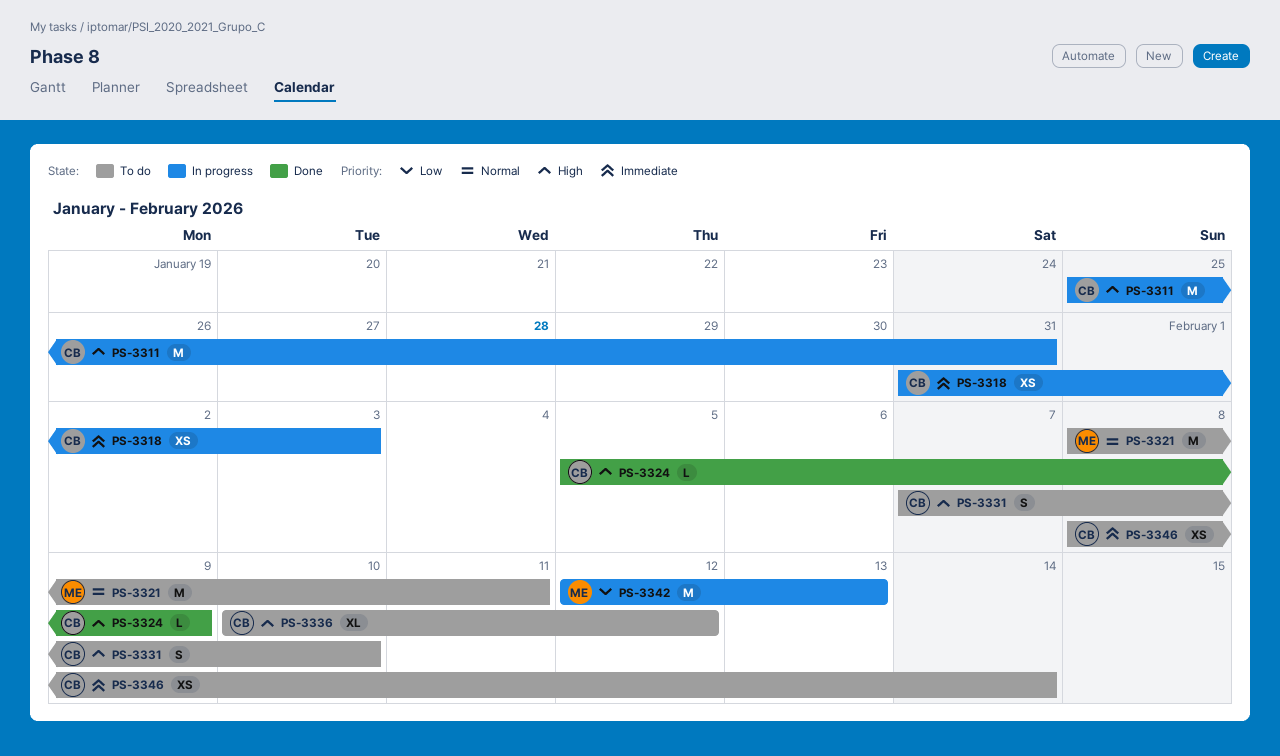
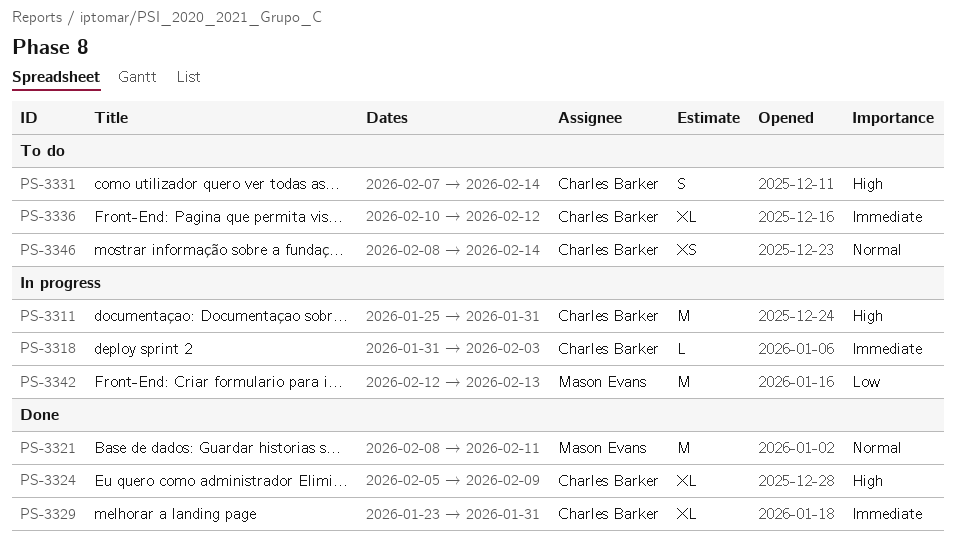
PS-3318, estimate: XS -> L
PS-3321, status: To do -> Done
PS-3324, estimate: L -> XL
PS-3329: none -> present
PS-3331, due: Feb 10 -> Feb 14
PS-3336, priority: High -> Immediate
PS-3346, priority: Immediate -> Normal

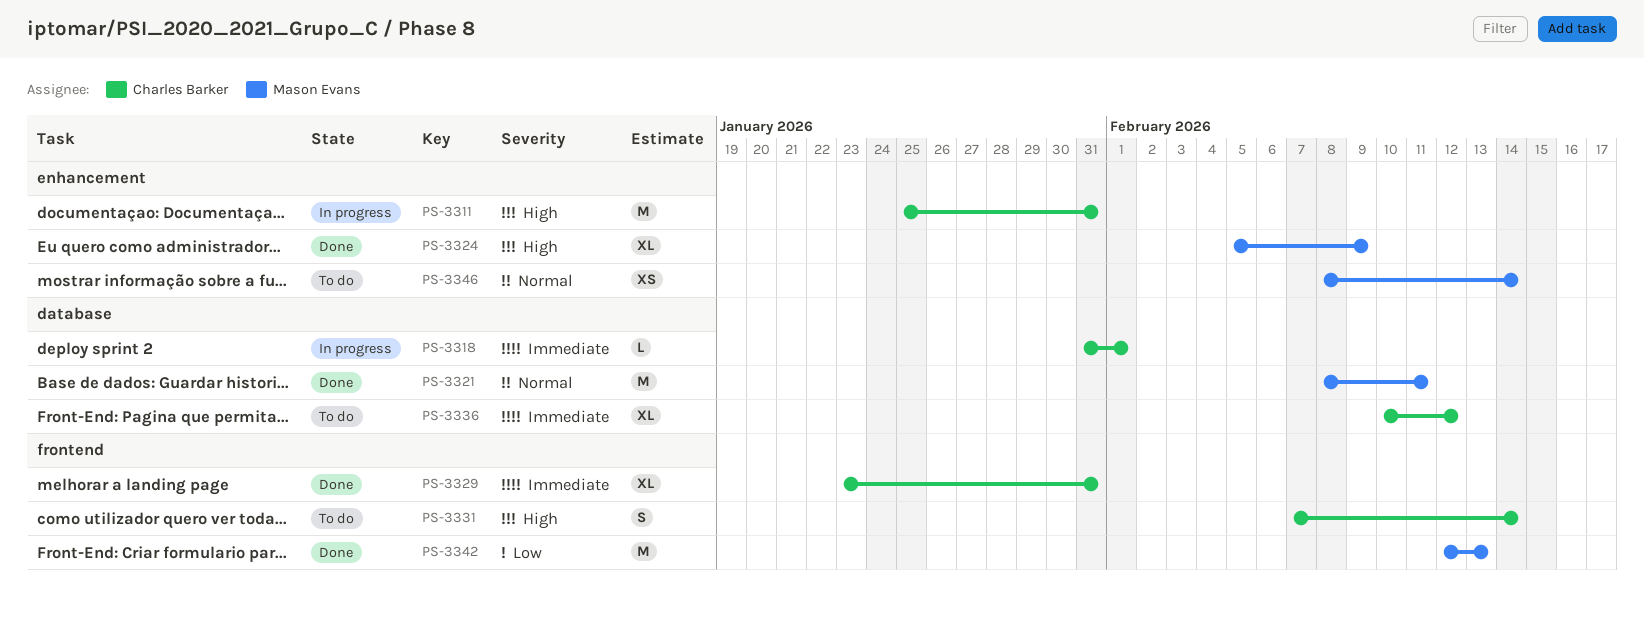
PS-3318, due: Feb 3 -> Feb 1
PS-3324, owner: Charles Barker -> Mason Evans
PS-3342, status: In progress -> Done
PS-3346, owner: Charles Barker -> Mason Evans

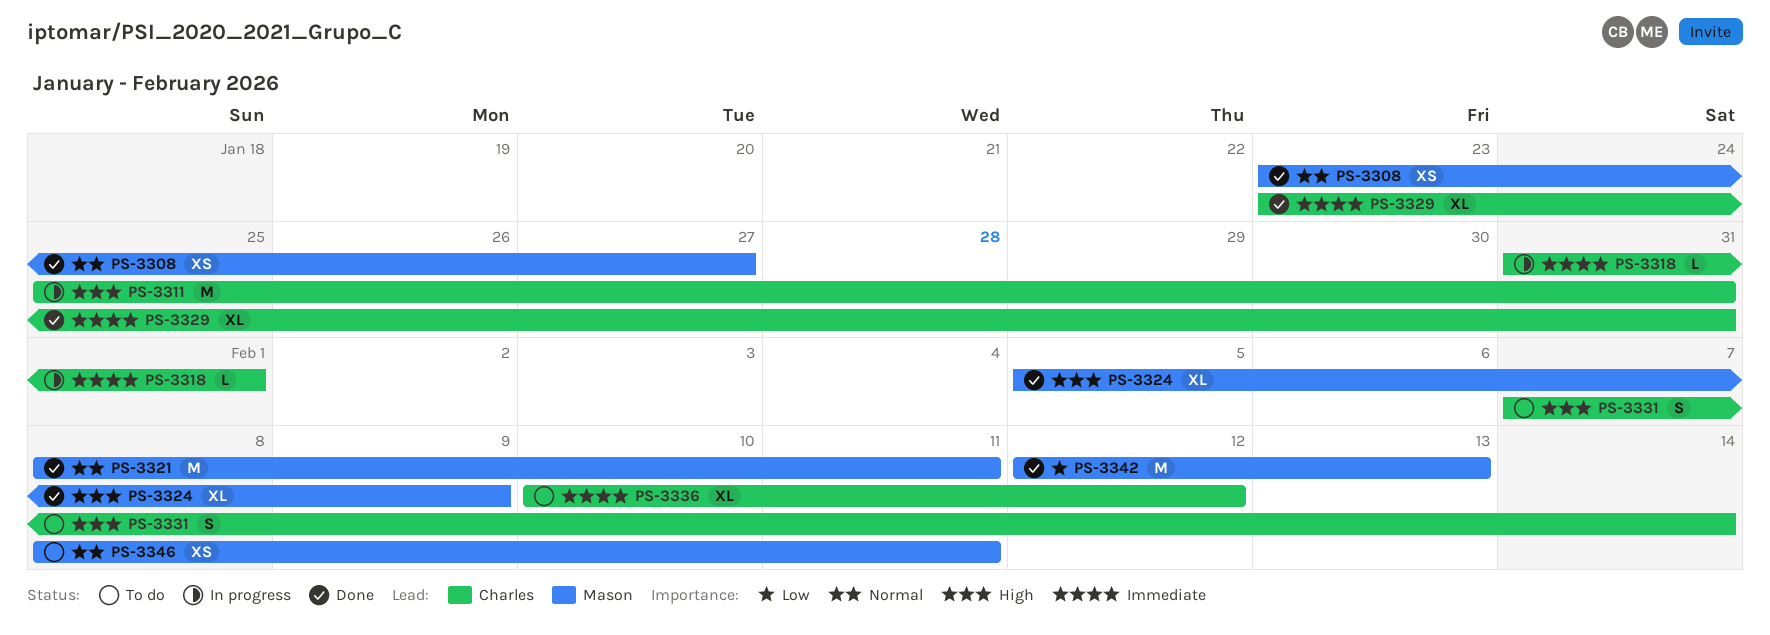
PS-3308: none -> present
PS-3346, due: Feb 14 -> Feb 11

